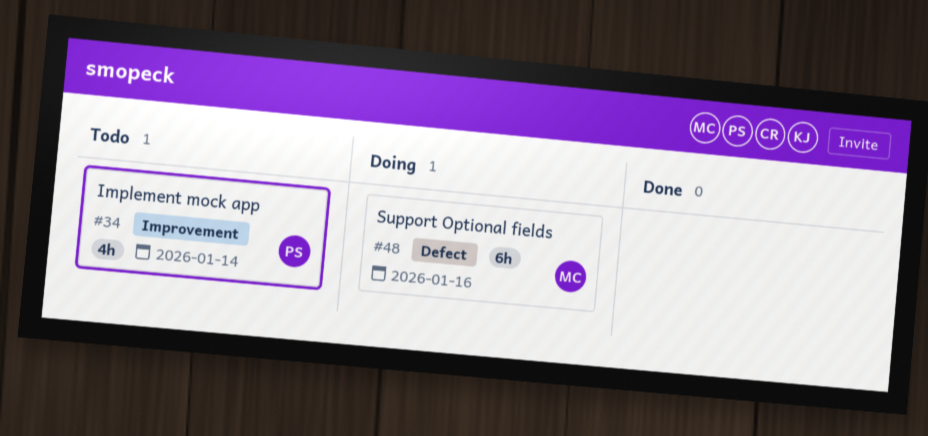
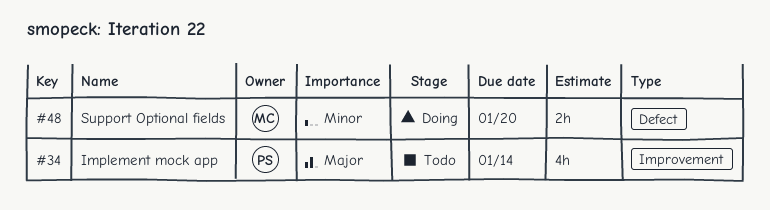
#48, estimate: 6h -> 2h
#48, due: Jan 16 -> Jan 20

